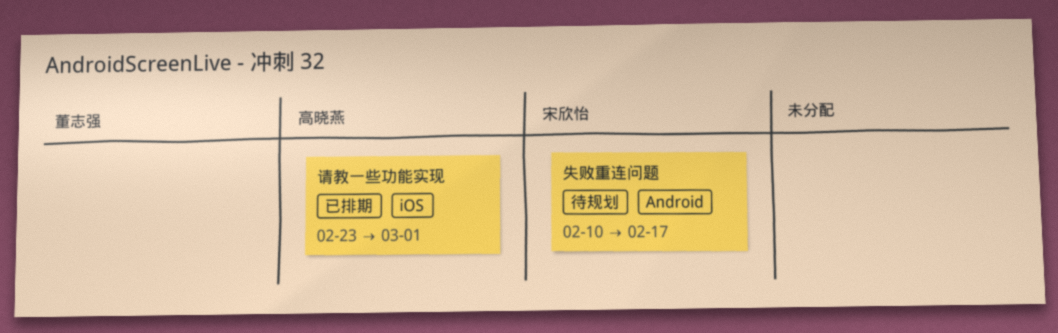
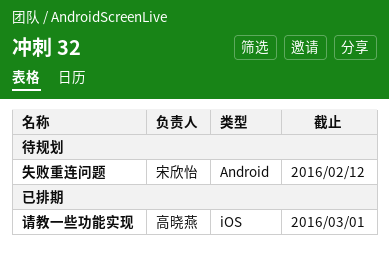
失败重连问题, due: Feb 17 -> Feb 12

